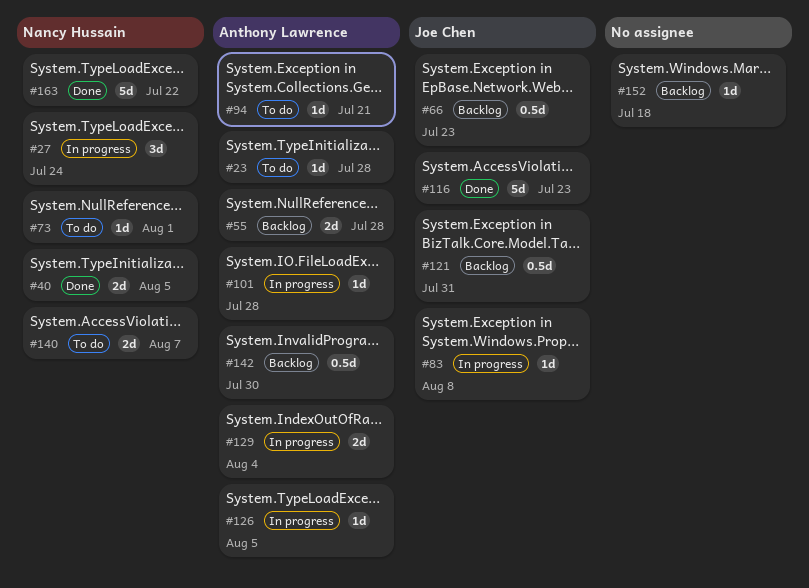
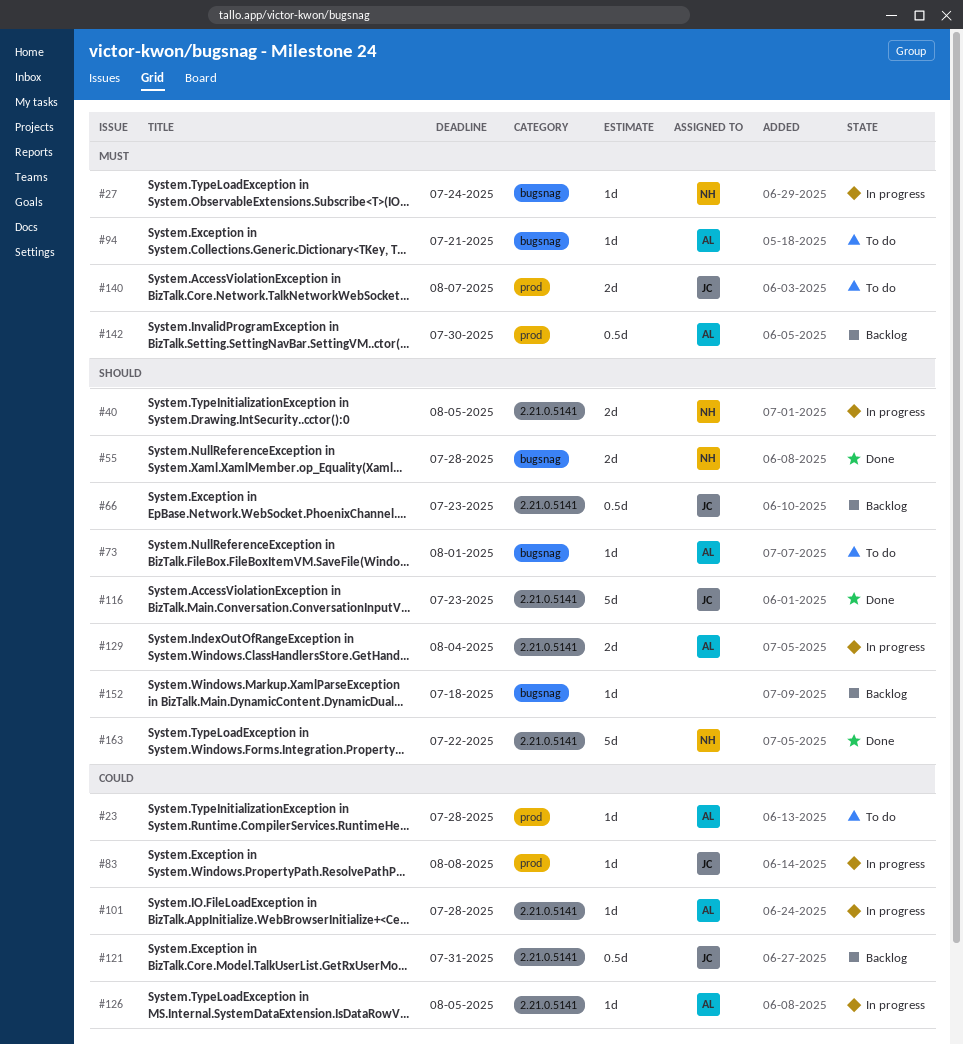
#27, estimate: 3d -> 1d
#40, status: Done -> In progress
#55, status: Backlog -> Done
#55, owner: Anthony Lawrence -> Nancy Hussain
#73, owner: Nancy Hussain -> Anthony Lawrence
#140, owner: Nancy Hussain -> Joe Chen

